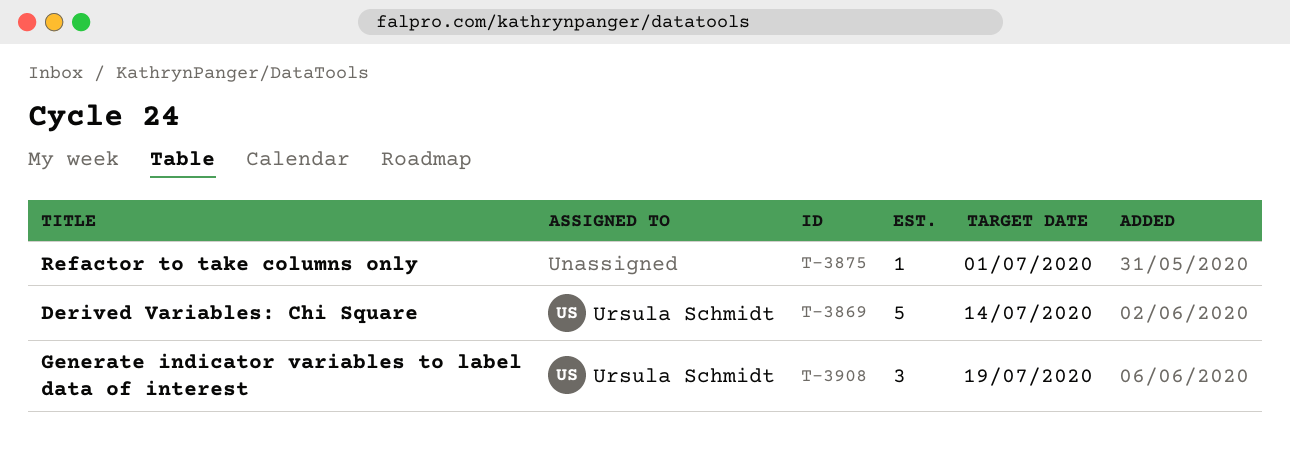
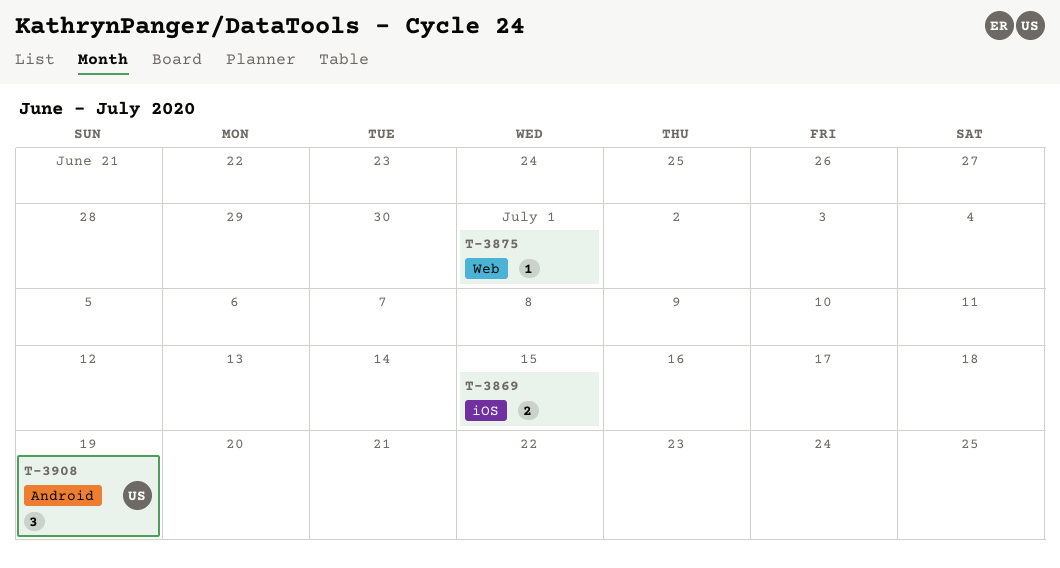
T-3869, owner: Ursula Schmidt -> none
T-3869, estimate: 5 -> 2
T-3869, due: Jul 14 -> Jul 15

